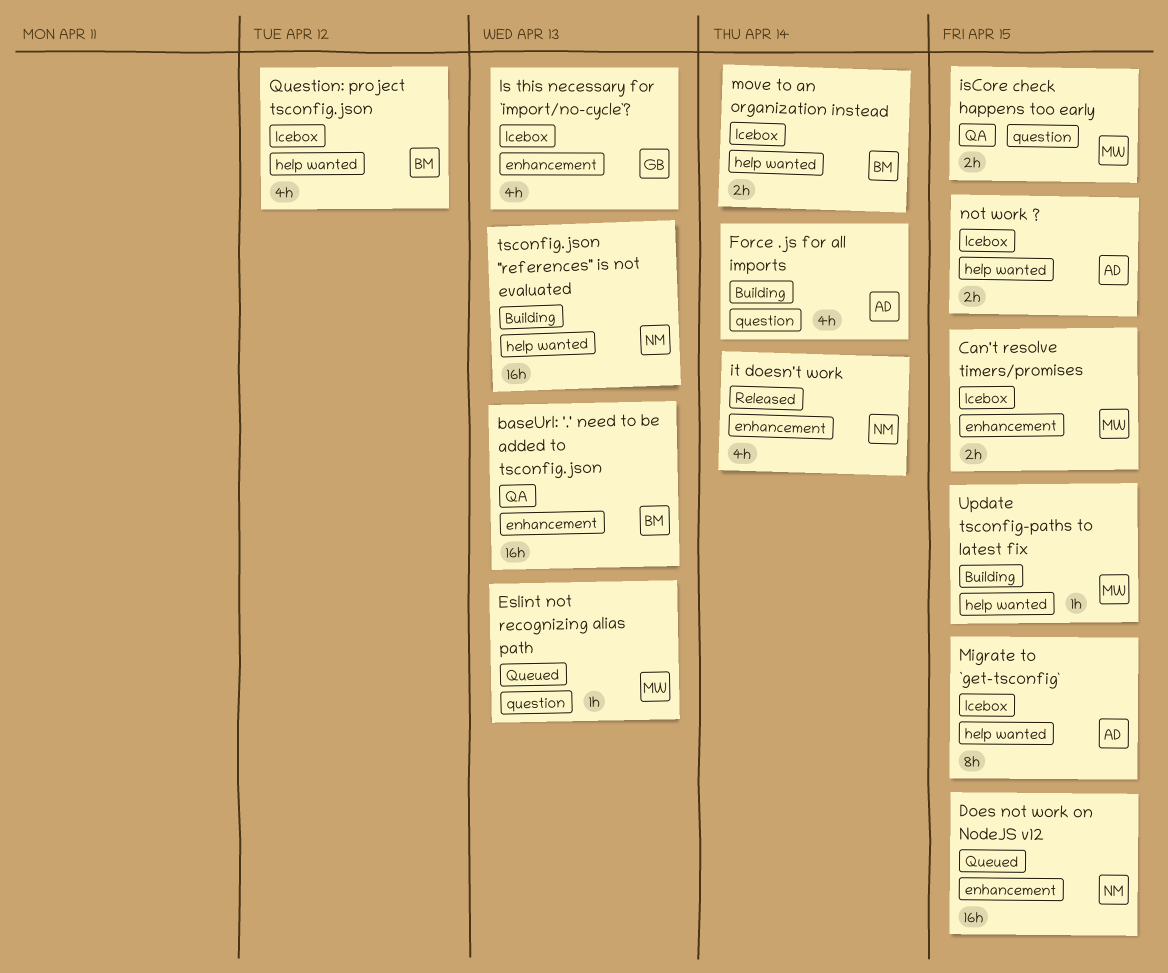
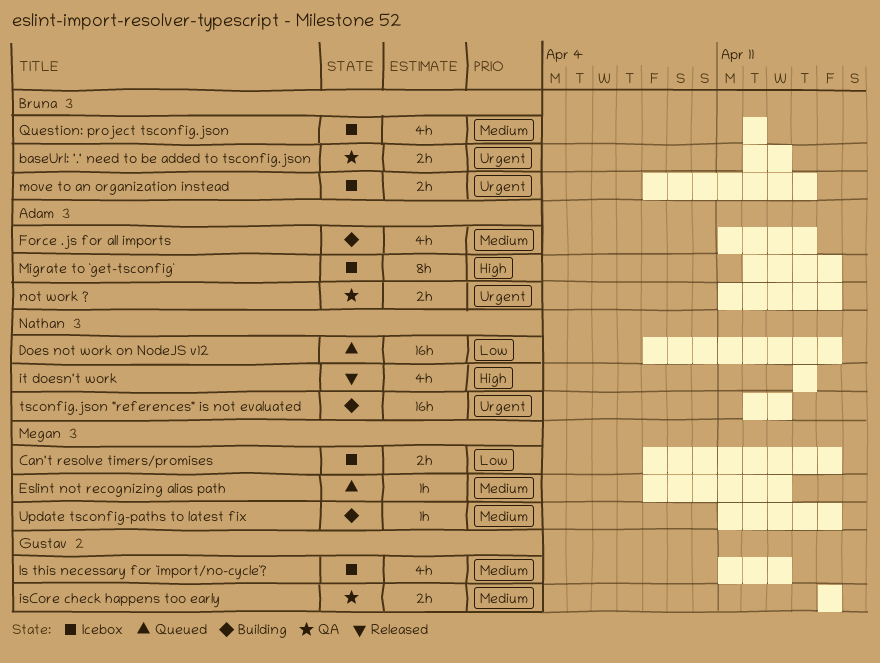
baseUrl: '.' need to be added to tsconfig.json, estimate: 16h -> 2h
isCore check happens too early, owner: Megan -> Gustav
not work ?, status: Icebox -> QA

